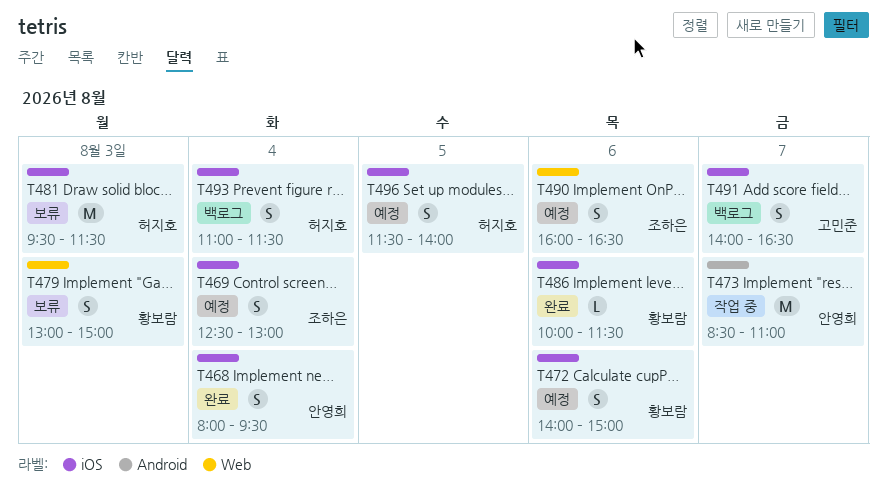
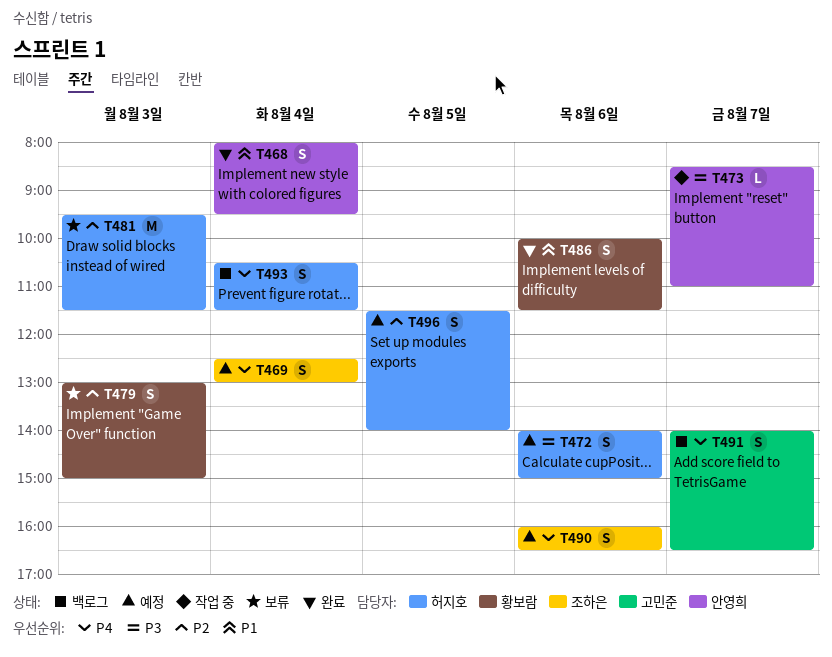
T472, owner: 황보람 -> 허지호
T473, estimate: M -> L
T486, estimate: L -> S
T493, begins: 11:00 -> 10:30

